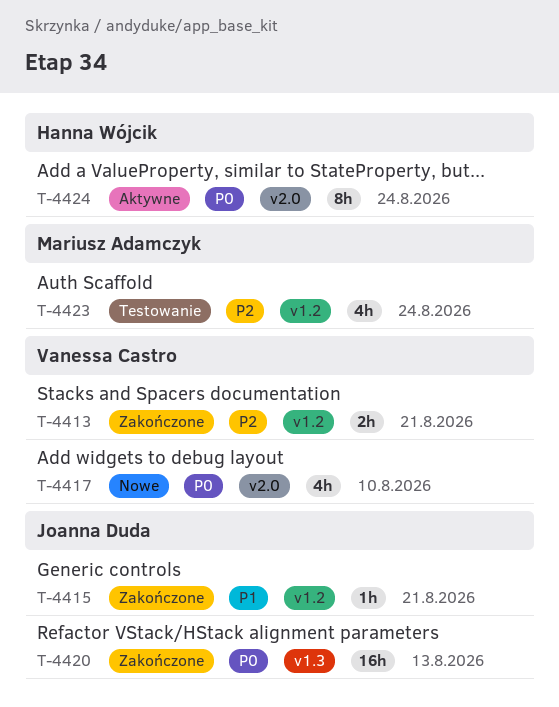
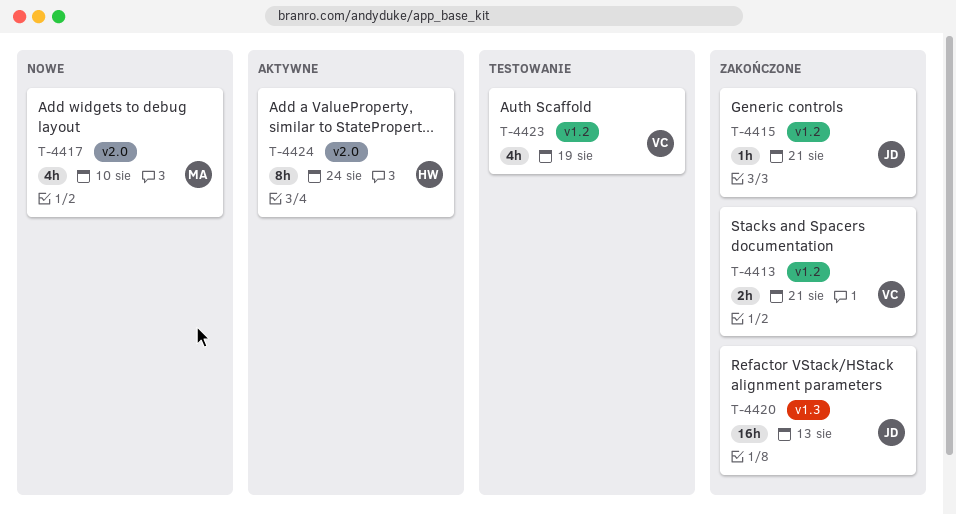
T-4417, owner: Vanessa Castro -> Mariusz Adamczyk
T-4423, owner: Mariusz Adamczyk -> Vanessa Castro
T-4423, due: Aug 24 -> Aug 19

